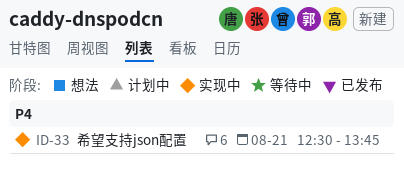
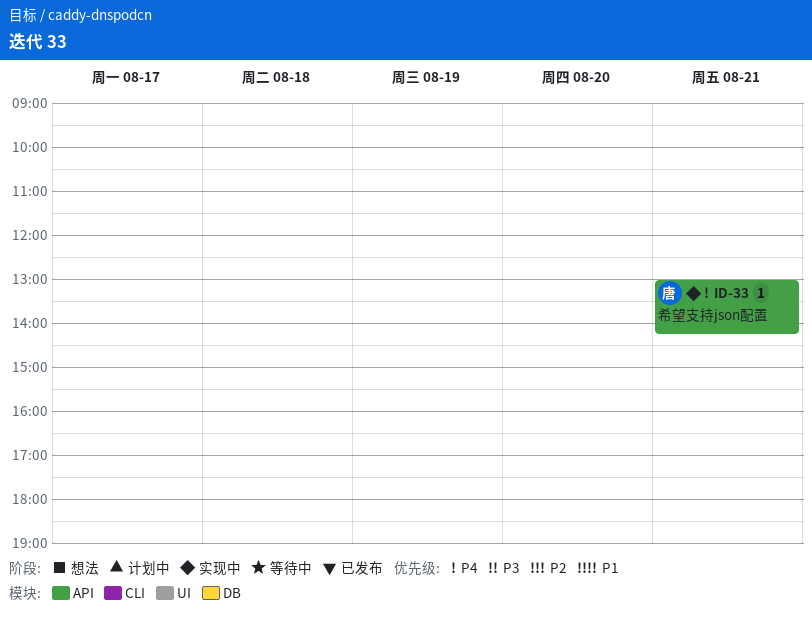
ID-33, begins: 12:30 -> 13:00
ID-33, ends: 13:45 -> 14:15

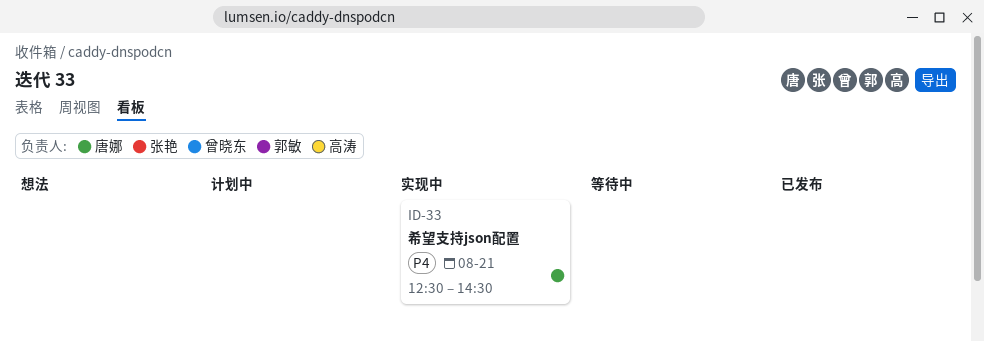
ID-33, begins: 13:00 -> 12:30
ID-33, ends: 14:15 -> 14:30

